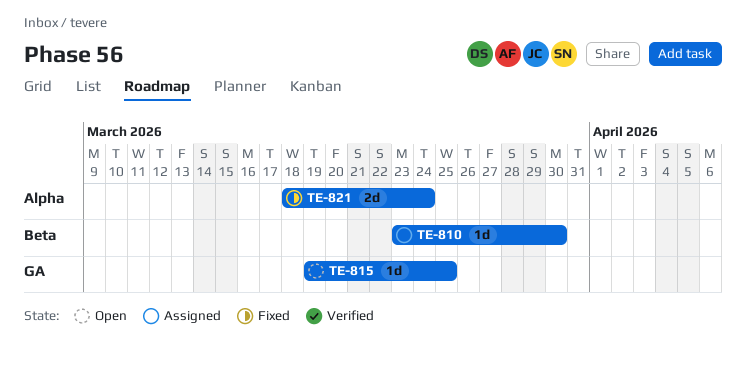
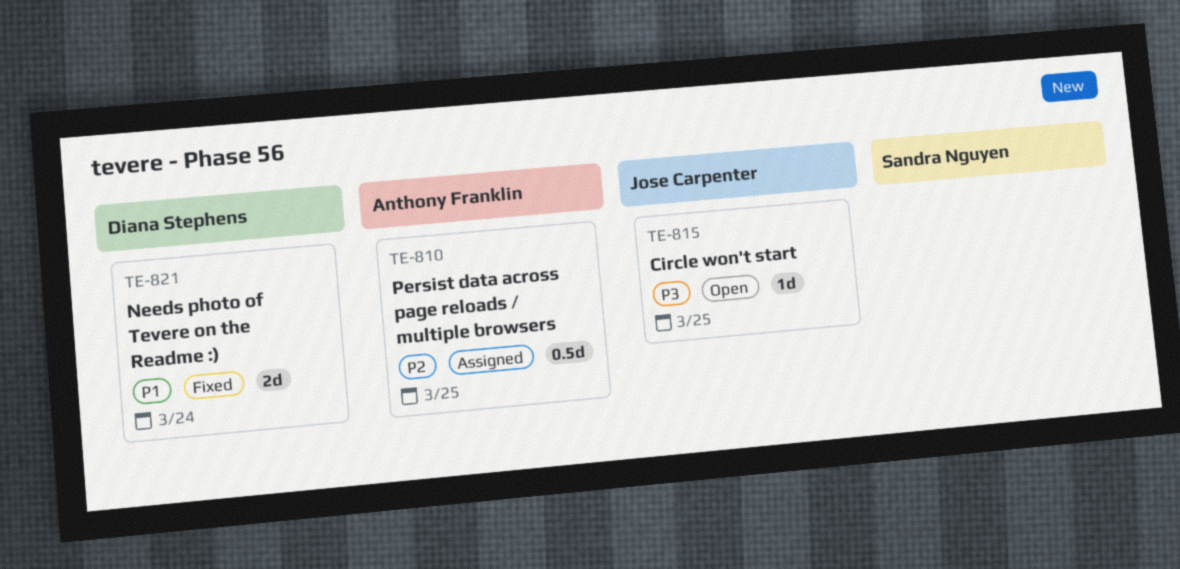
TE-810, estimate: 1d -> 0.5d
TE-810, due: Mar 30 -> Mar 25

